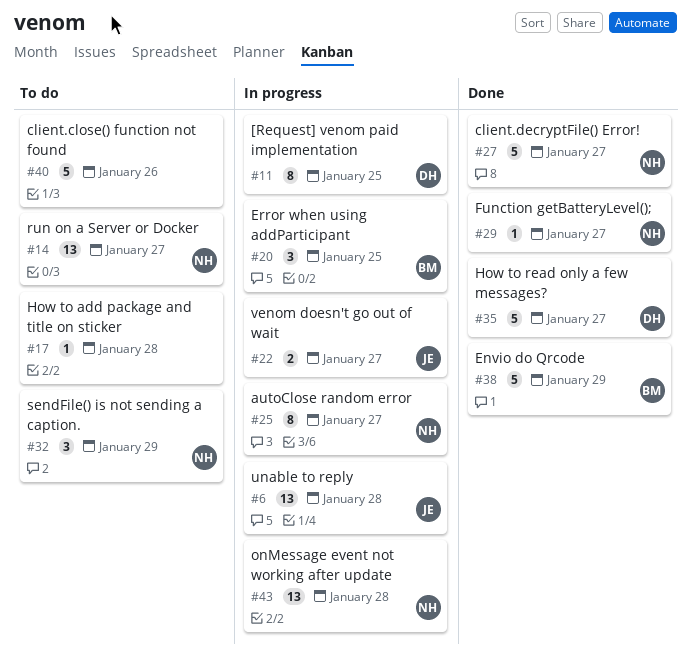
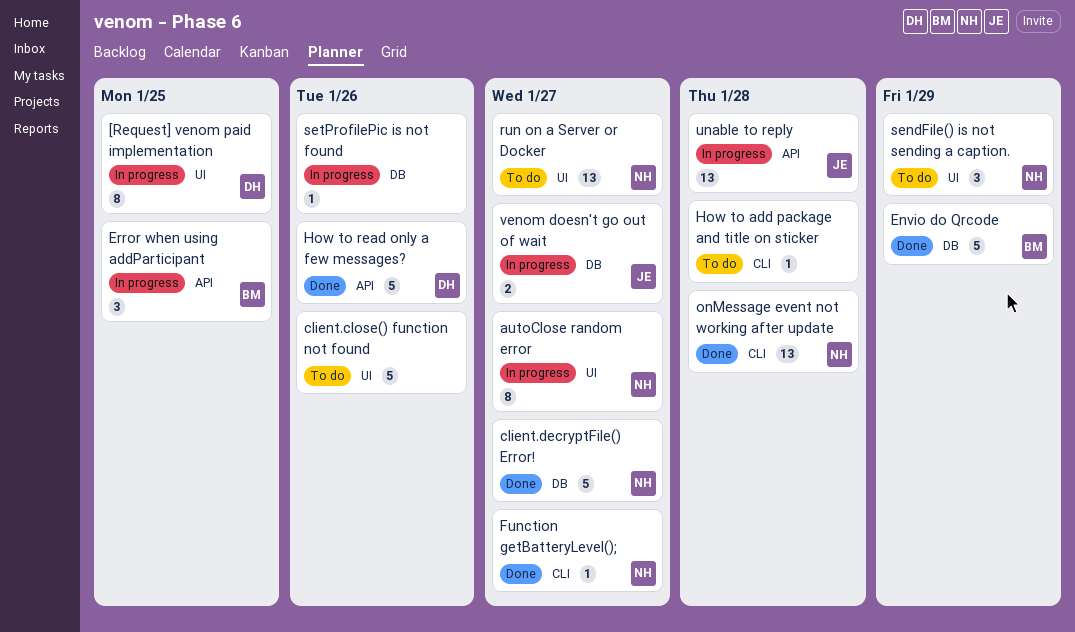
How to read only a few messages?, due: Jan 27 -> Jan 26
onMessage event not working after update, status: In progress -> Done
setProfilePic is not found: none -> present

